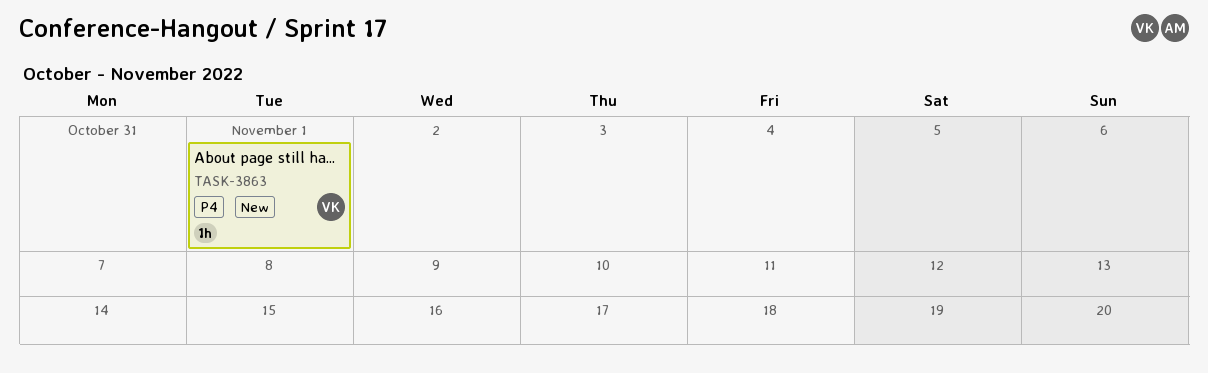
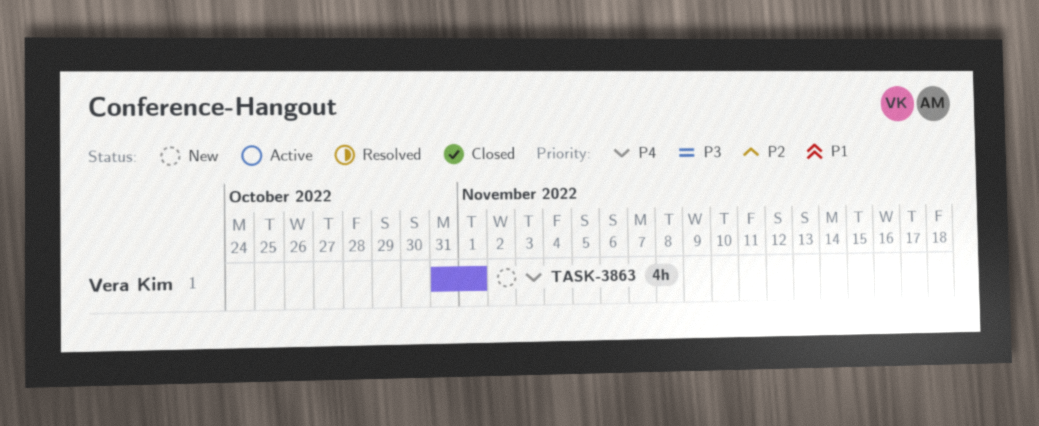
TASK-3863, estimate: 1h -> 4h

